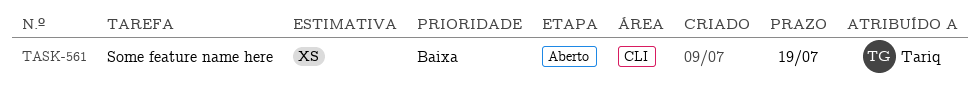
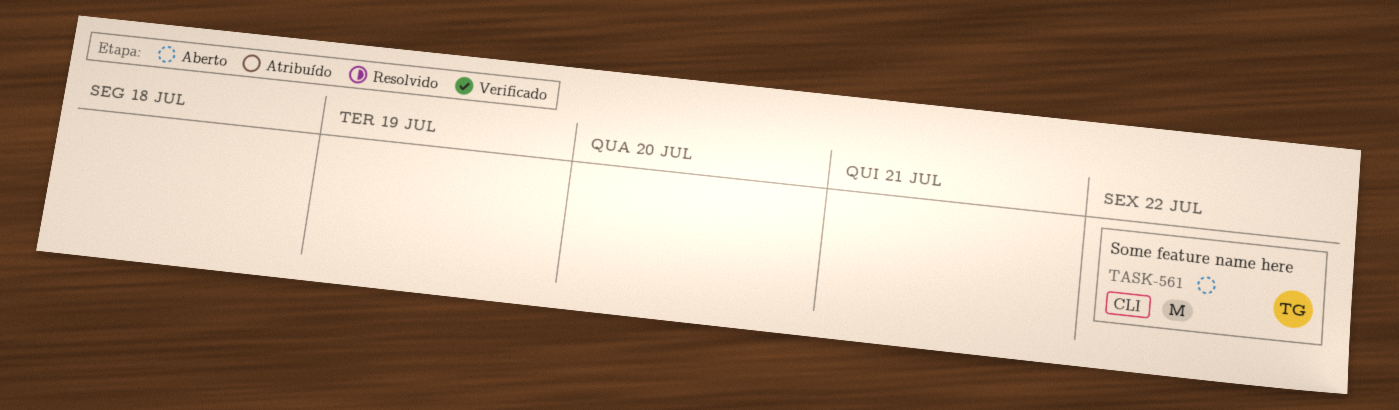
TASK-561, estimate: XS -> M
TASK-561, due: Jul 19 -> Jul 22

